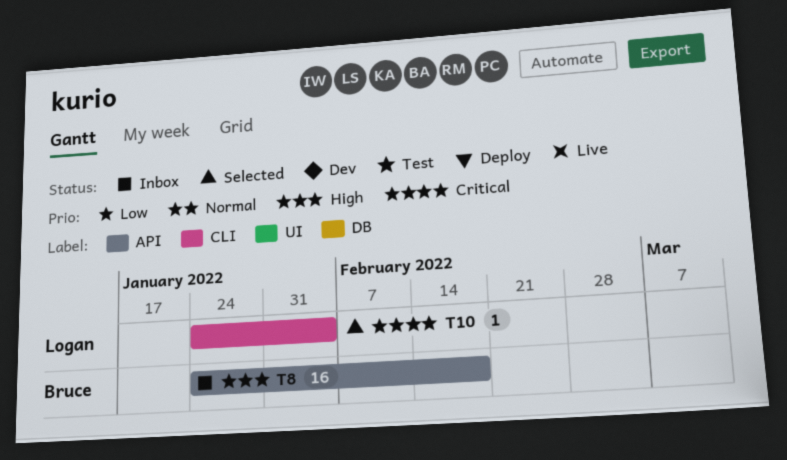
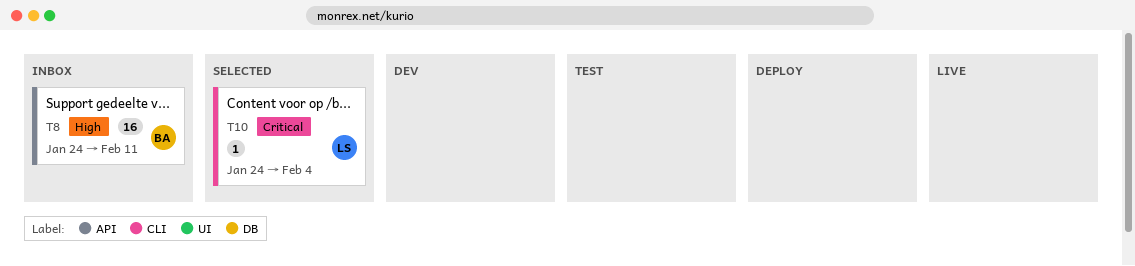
T8, due: Feb 18 -> Feb 11

